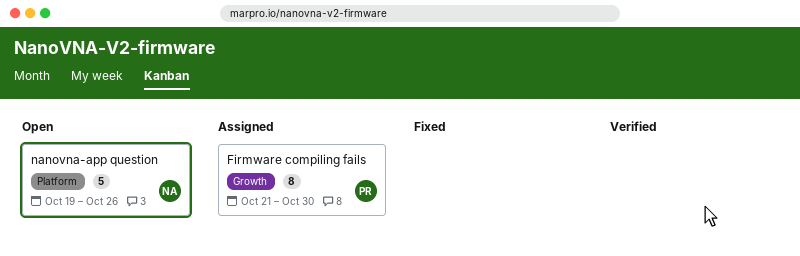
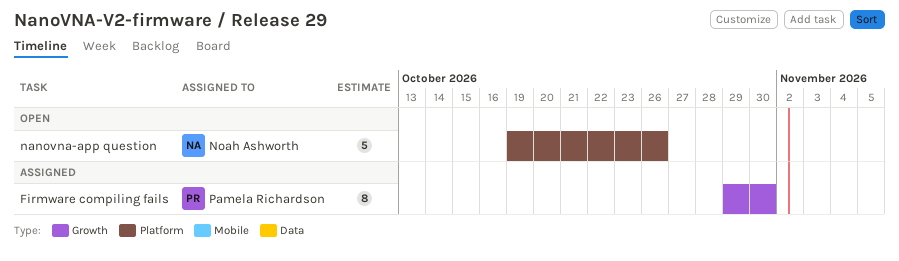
Firmware compiling fails, start: Oct 21 -> Oct 29

